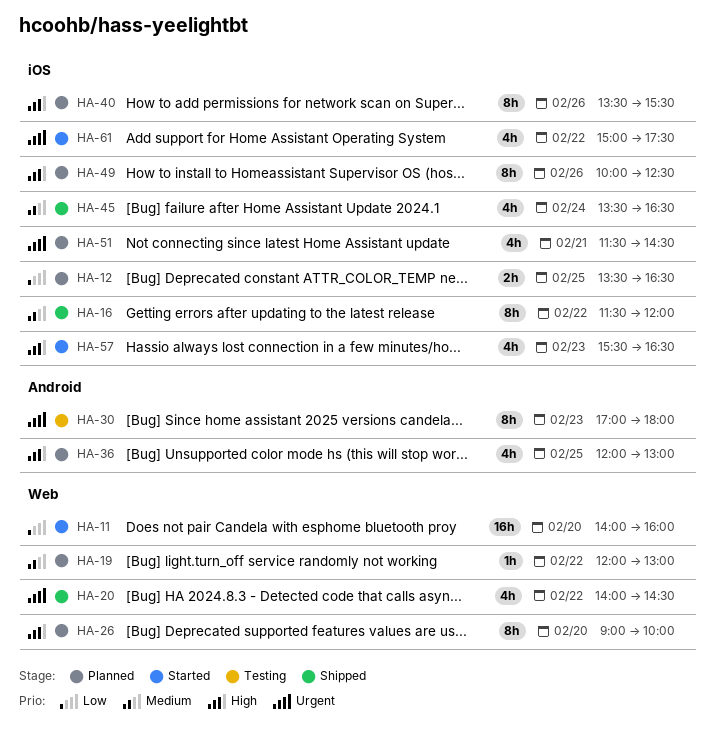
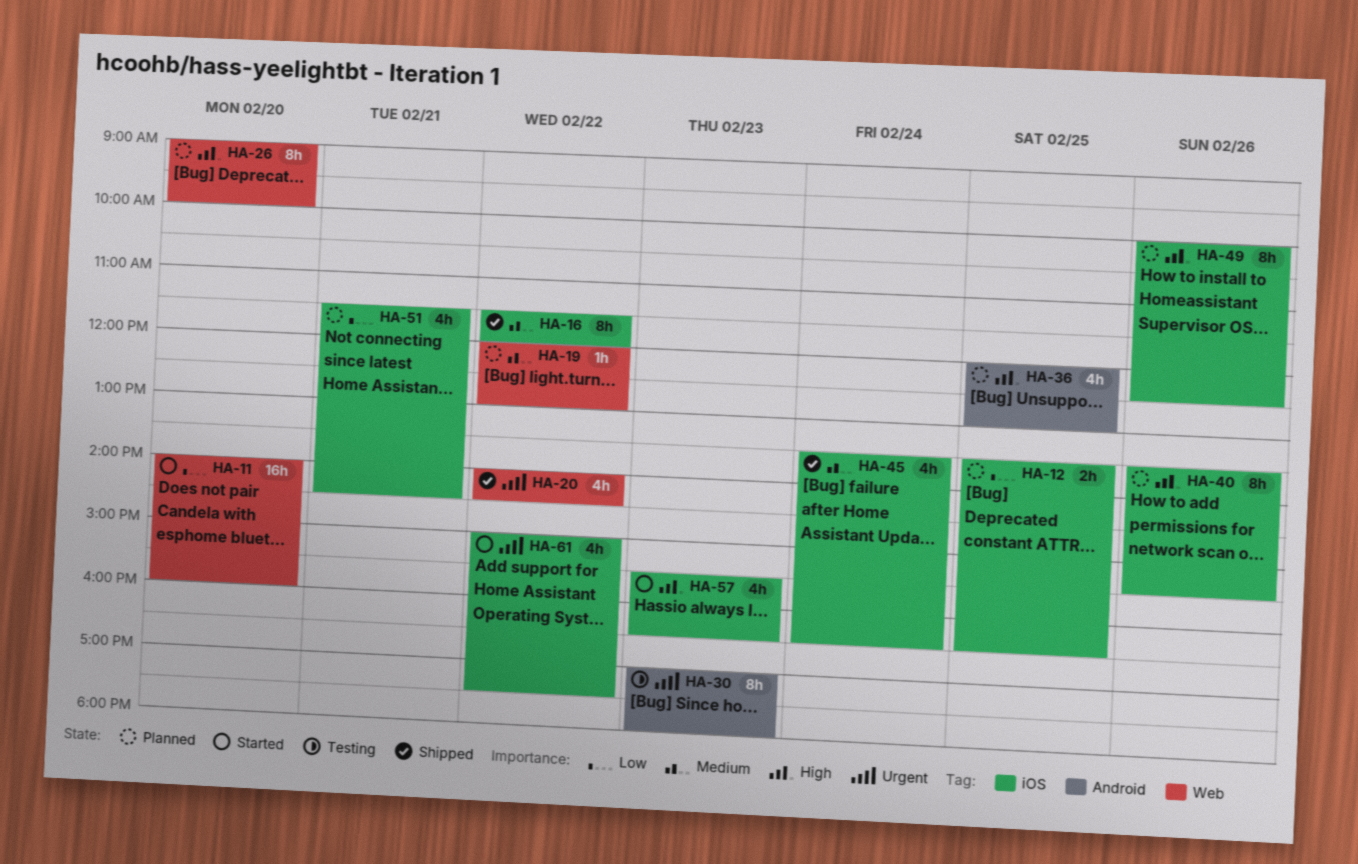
HA-51, priority: Urgent -> Low

